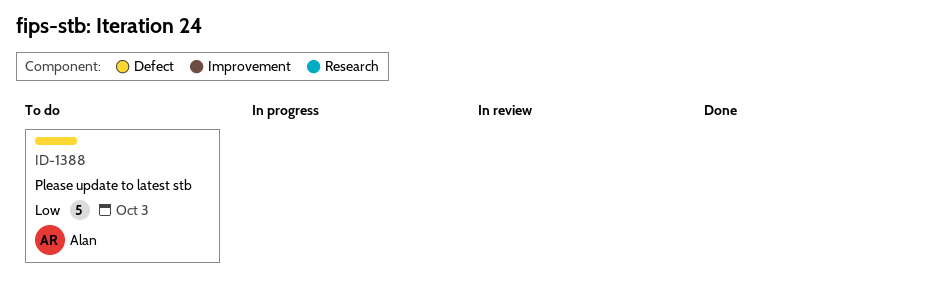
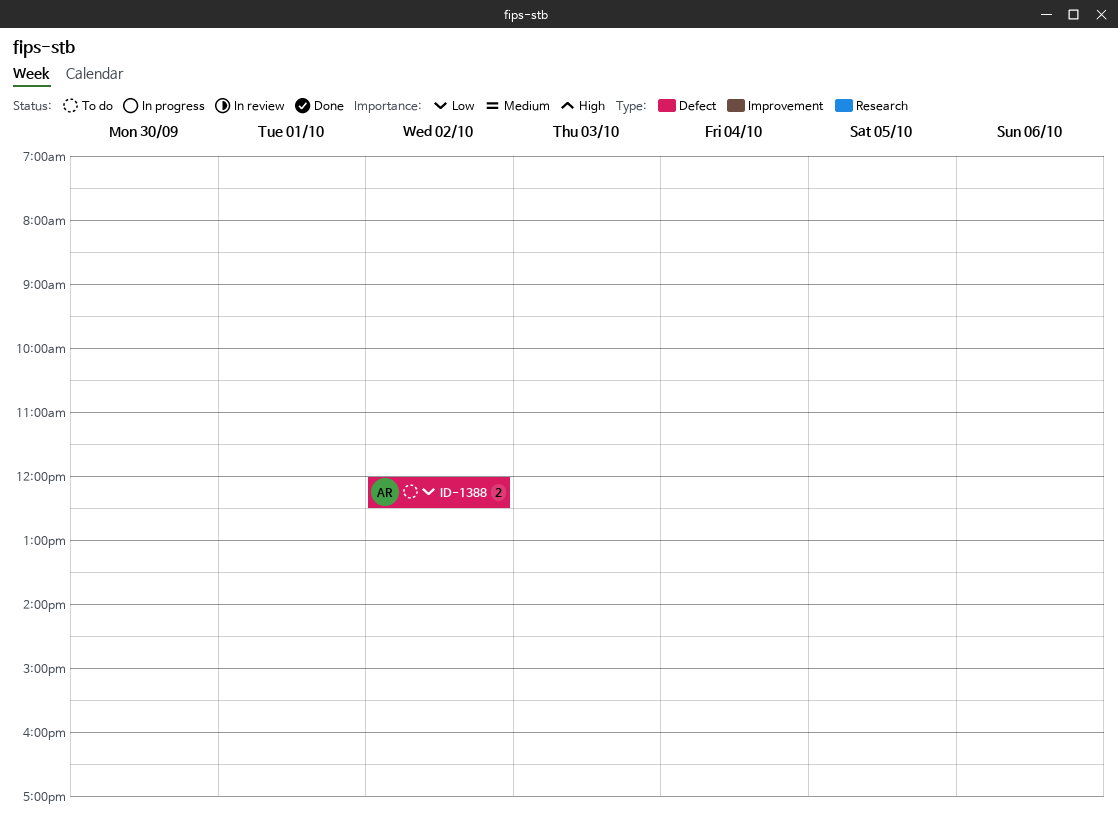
ID-1388, estimate: 5 -> 2
ID-1388, day: Oct 3 -> Oct 2

